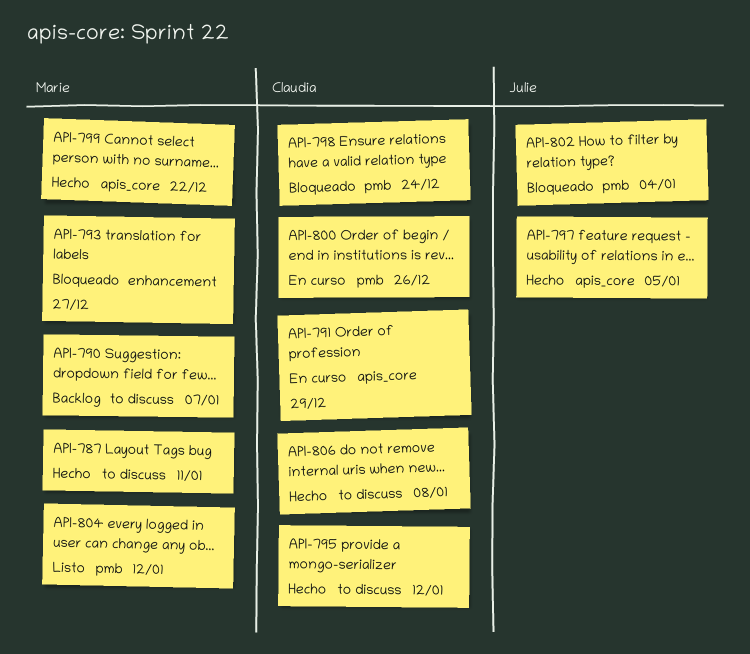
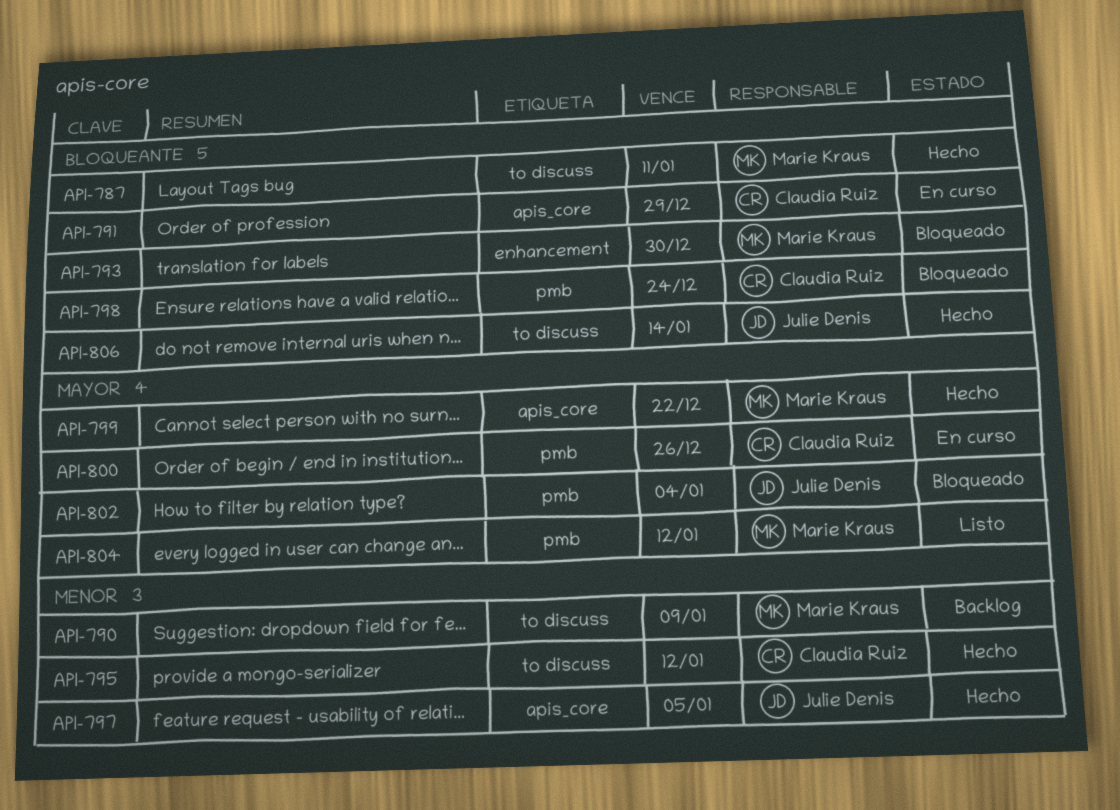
API-790, due: Jan 7 -> Jan 9
API-793, due: Dec 27 -> Dec 30
API-806, owner: Claudia Ruiz -> Julie Denis
API-806, due: Jan 8 -> Jan 14

